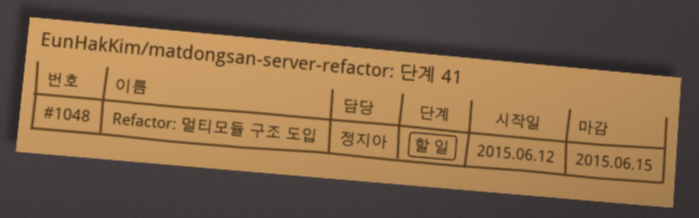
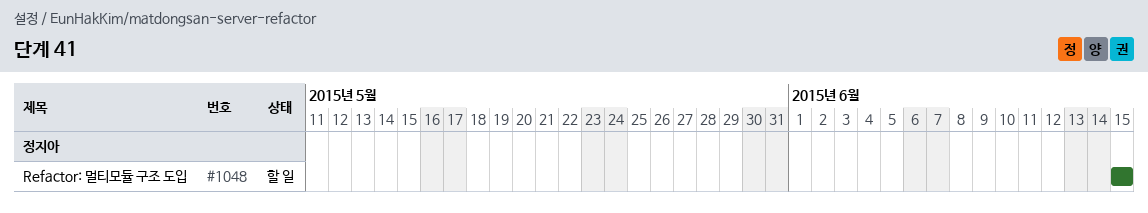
#1048, start: Jun 12 -> Jun 15

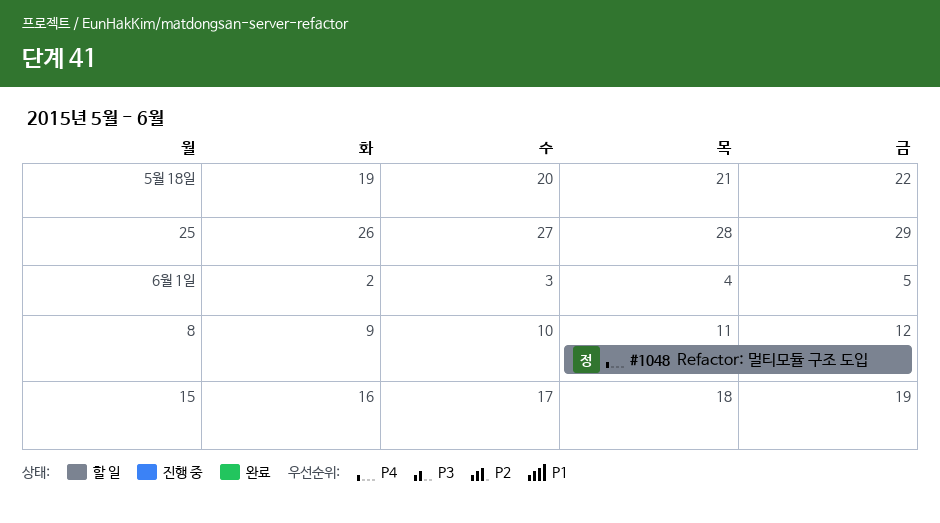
#1048, start: Jun 15 -> Jun 11
#1048, due: Jun 15 -> Jun 12

